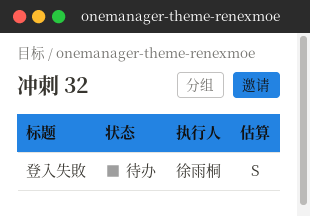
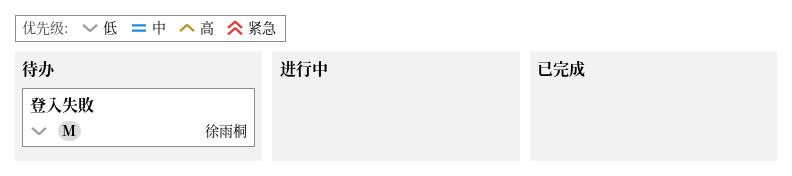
登入失敗, estimate: S -> M

